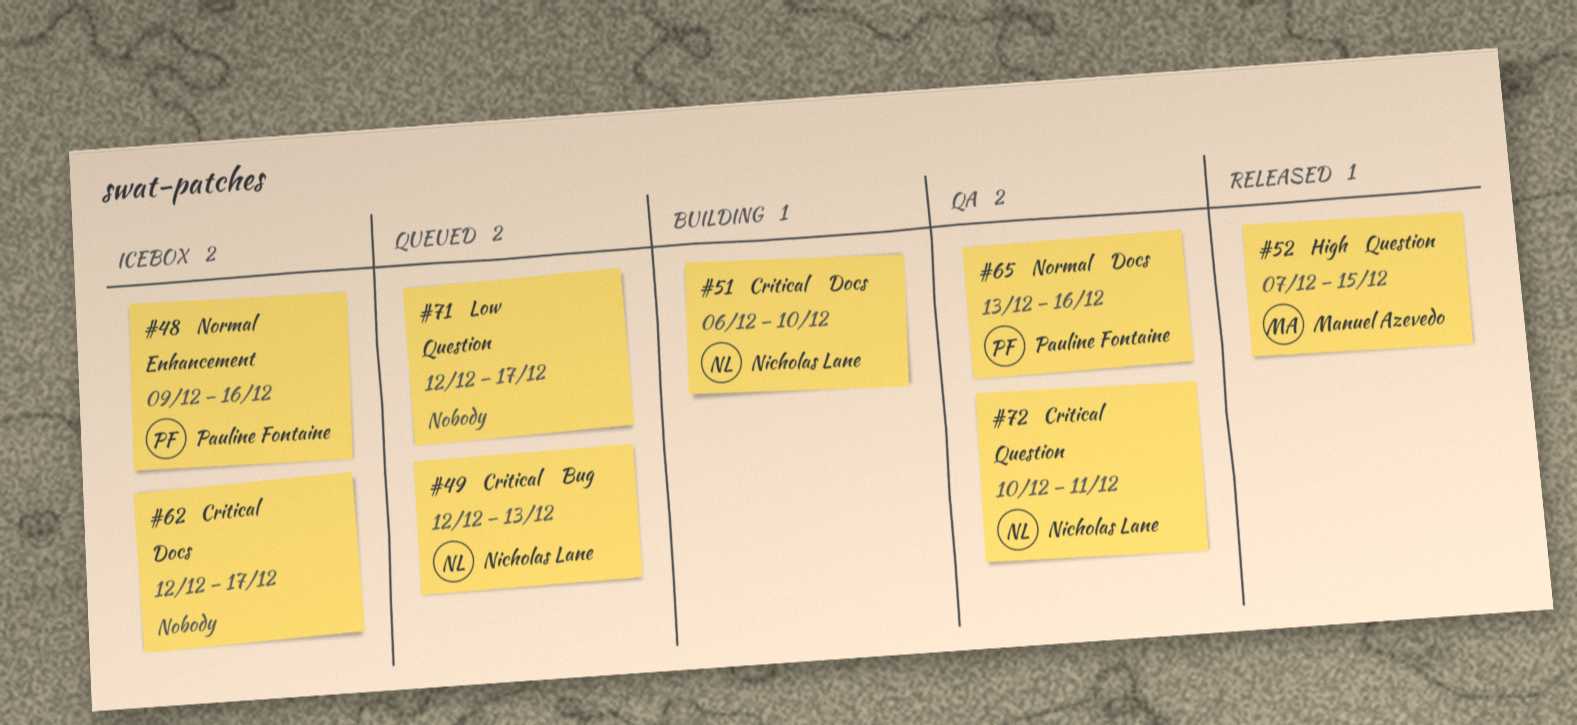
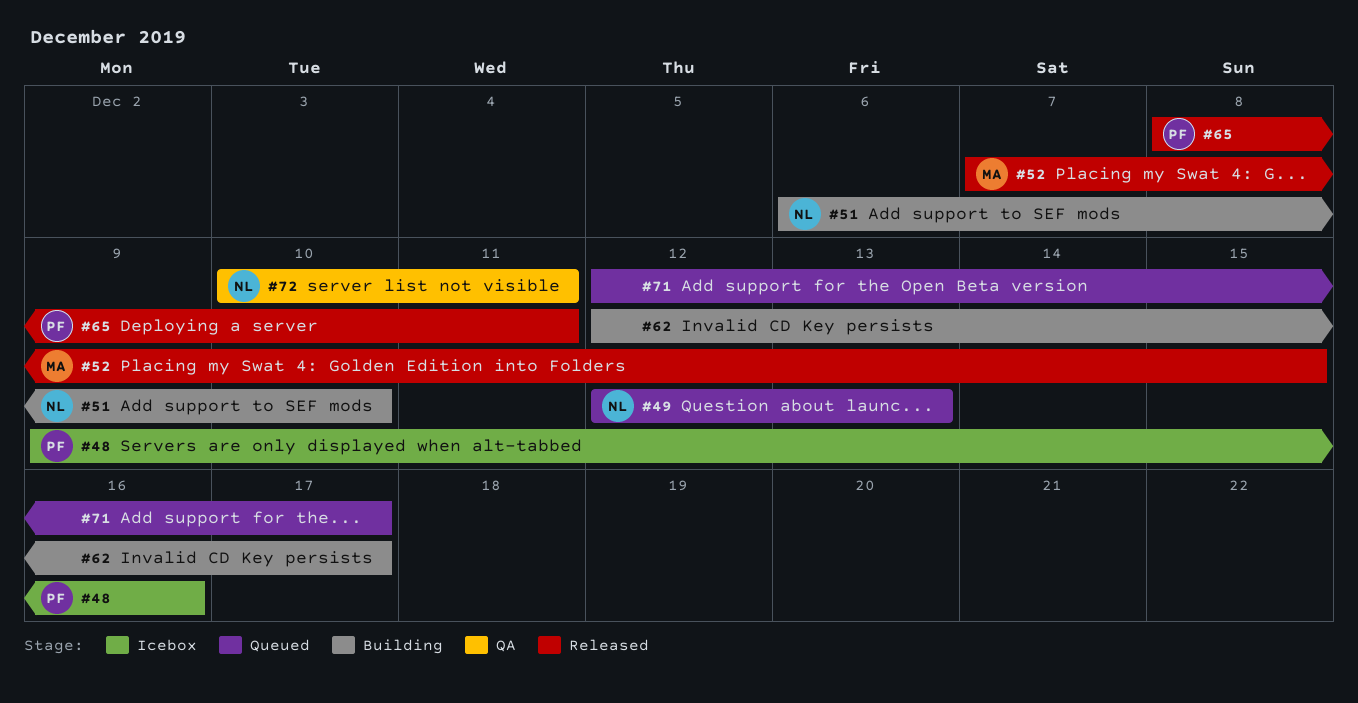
#62, status: Icebox -> Building
#65, status: QA -> Released
#65, start: Dec 13 -> Dec 8
#65, due: Dec 16 -> Dec 11

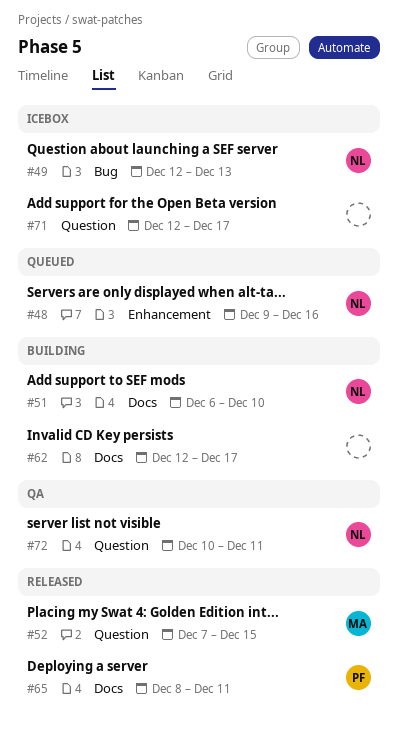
#48, status: Icebox -> Queued
#48, owner: PF -> NL
#49, status: Queued -> Icebox
#71, status: Queued -> Icebox

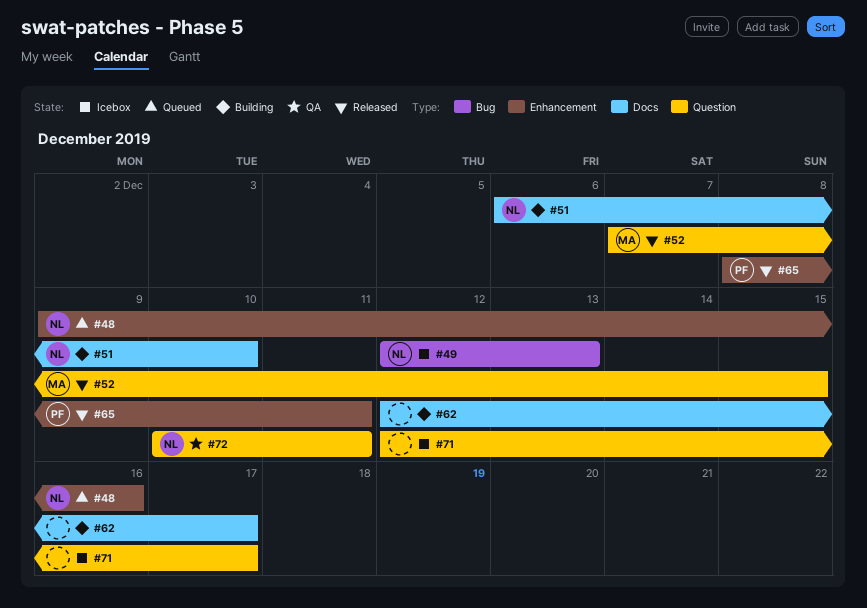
#65, label: Docs -> Enhancement

